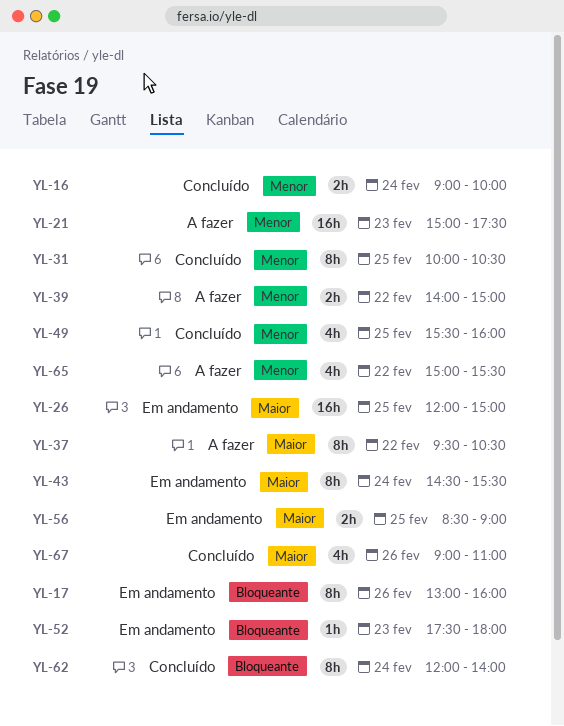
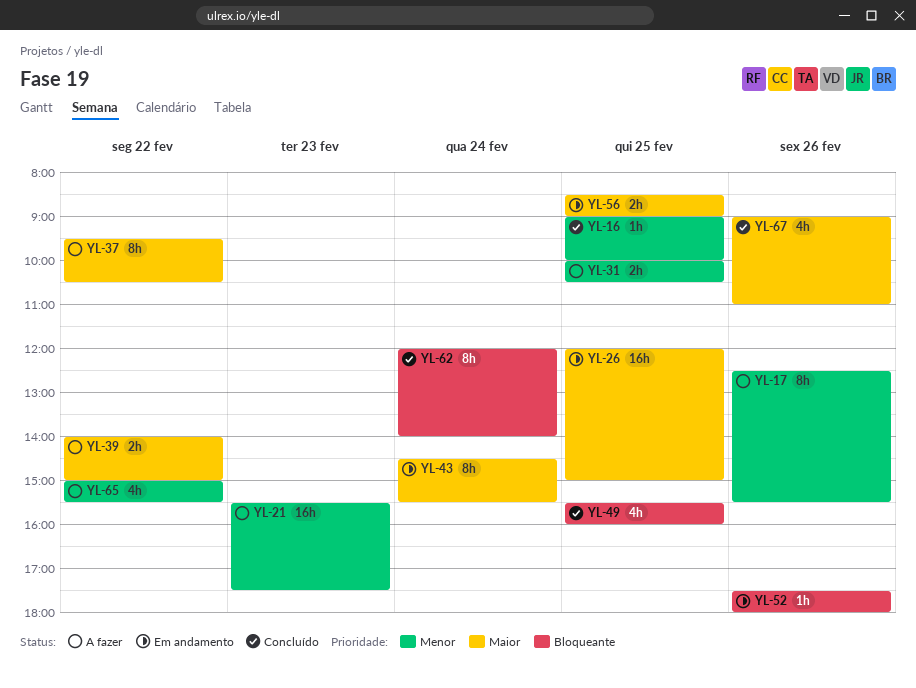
YL-16, estimate: 2h -> 1h
YL-16, day: Feb 24 -> Feb 25
YL-17, status: Em andamento -> A fazer
YL-17, priority: Bloqueante -> Menor
YL-17, begins: 13:00 -> 12:30
YL-17, ends: 16:00 -> 15:30
YL-21, begins: 15:00 -> 15:30
YL-31, status: Concluído -> A fazer
YL-31, estimate: 8h -> 2h
YL-39, priority: Menor -> Maior
YL-49, priority: Menor -> Bloqueante
YL-52, day: Feb 23 -> Feb 26

